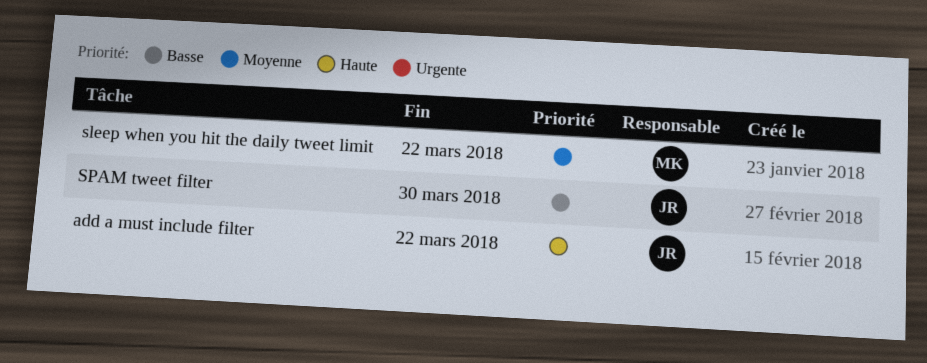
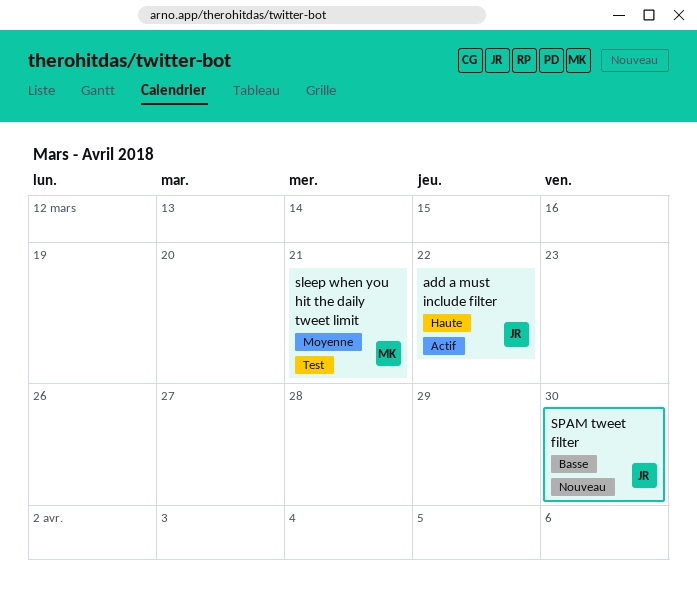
sleep when you hit the daily tweet limit, due: Mar 22 -> Mar 21

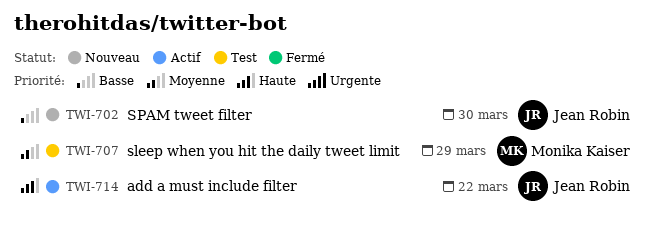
sleep when you hit the daily tweet limit, due: Mar 21 -> Mar 29

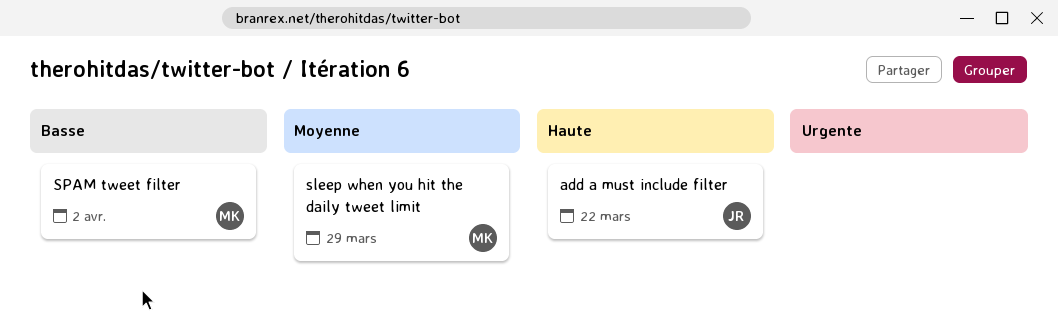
SPAM tweet filter, owner: Jean Robin -> Monika Kaiser
SPAM tweet filter, due: Mar 30 -> Apr 2

